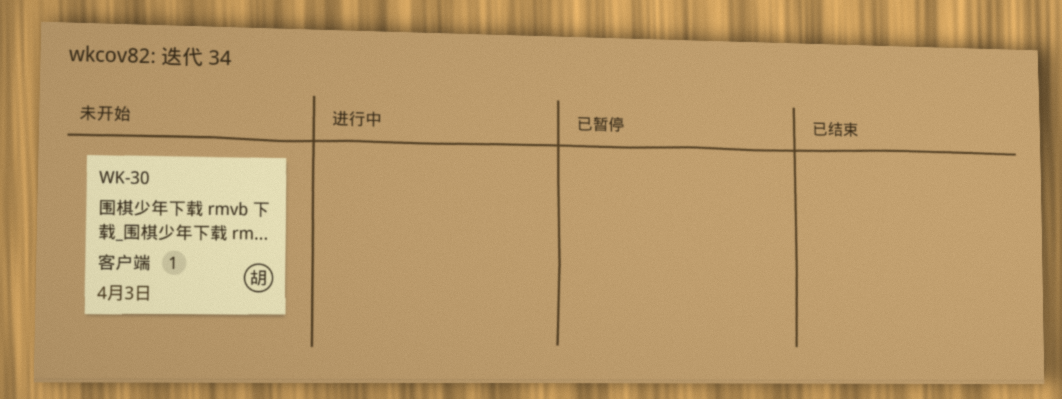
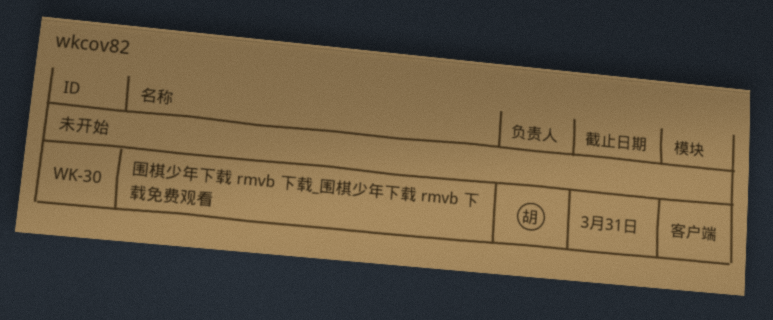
WK-30, due: Apr 3 -> Mar 31

